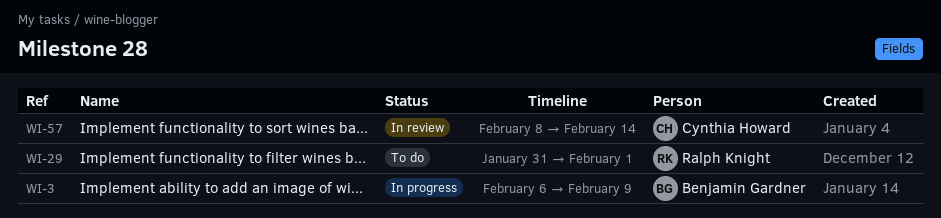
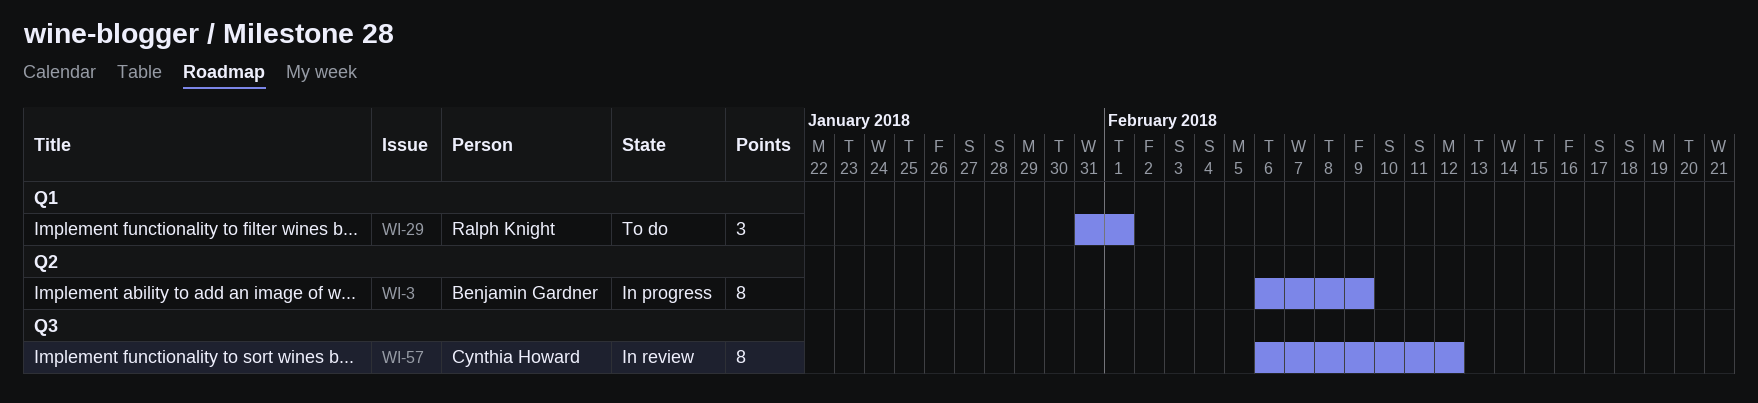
WI-57, start: Feb 8 -> Feb 6
WI-57, due: Feb 14 -> Feb 12

